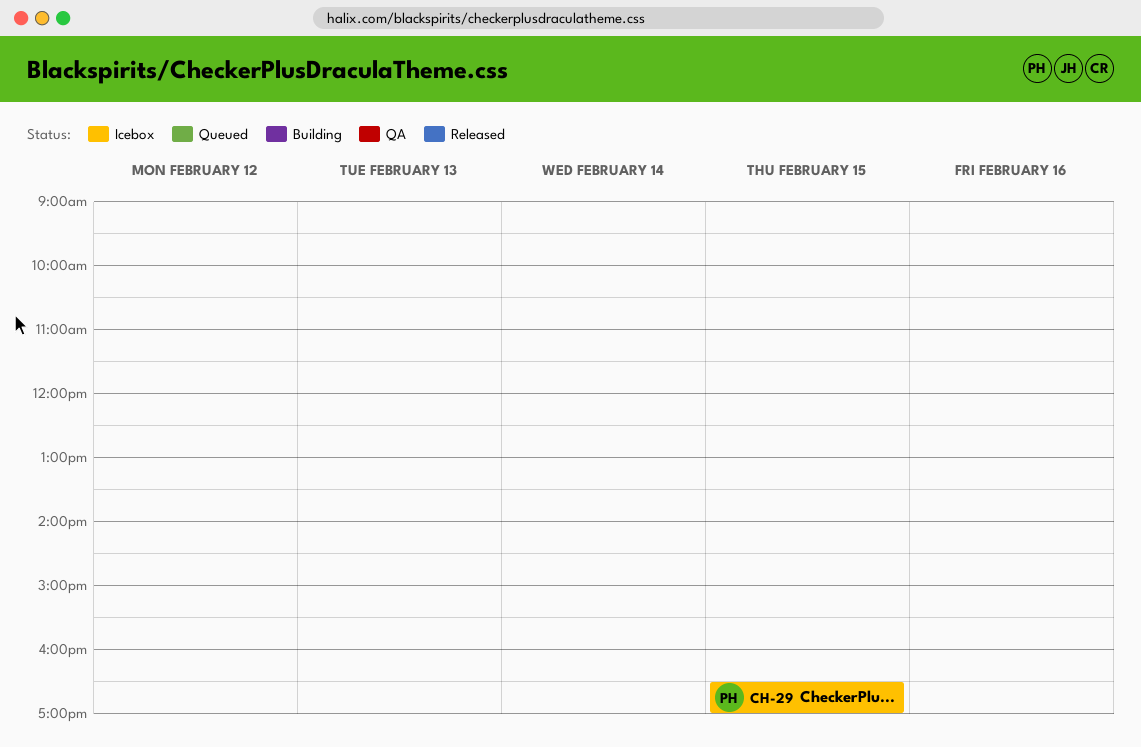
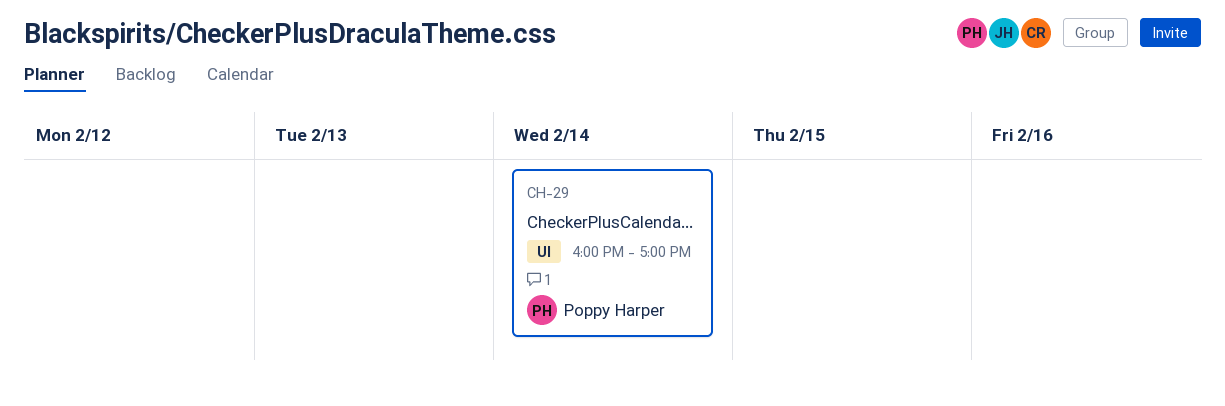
CH-29, day: Feb 15 -> Feb 14
CH-29, begins: 16:30 -> 16:00

